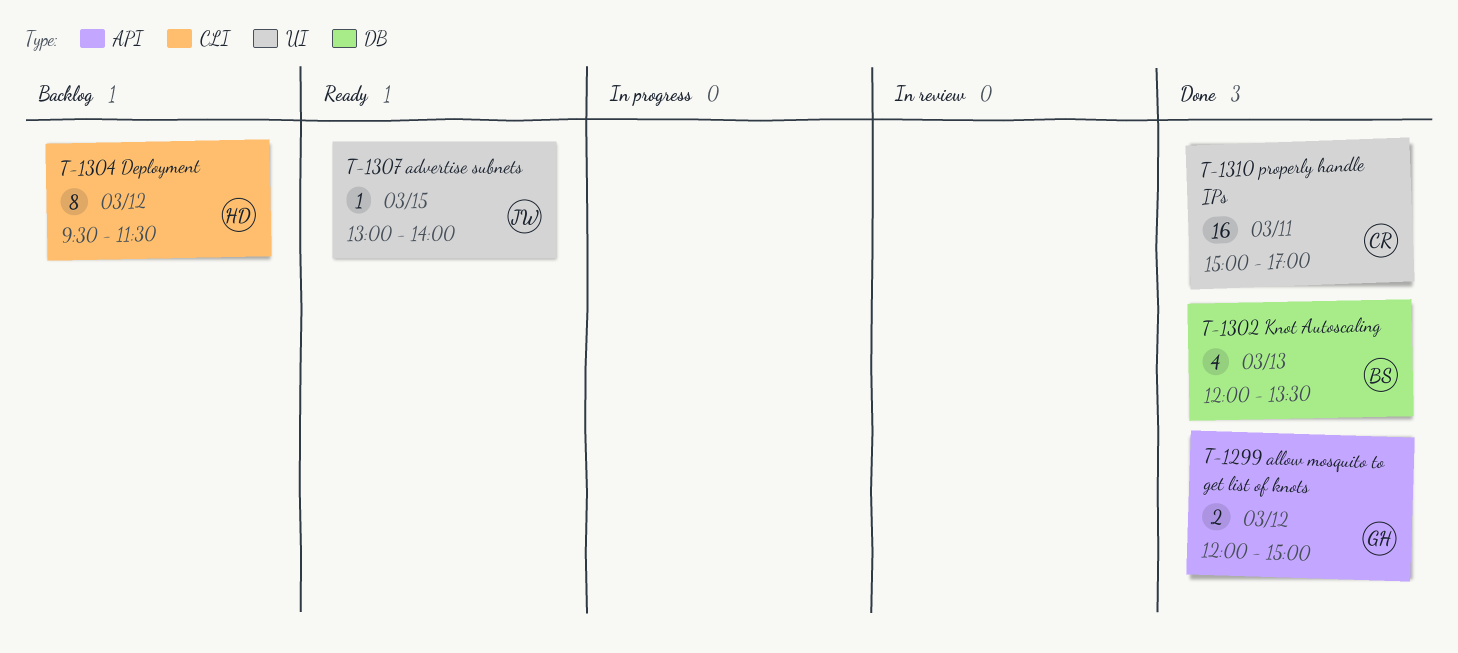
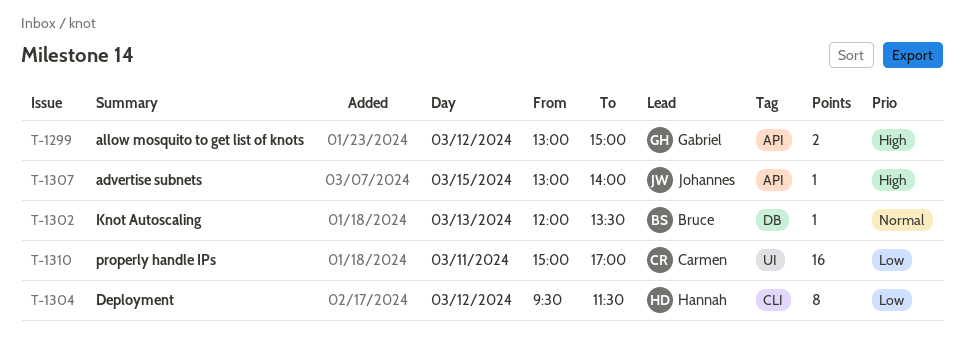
T-1299, begins: 12:00 -> 13:00
T-1302, estimate: 4 -> 1
T-1307, label: UI -> API

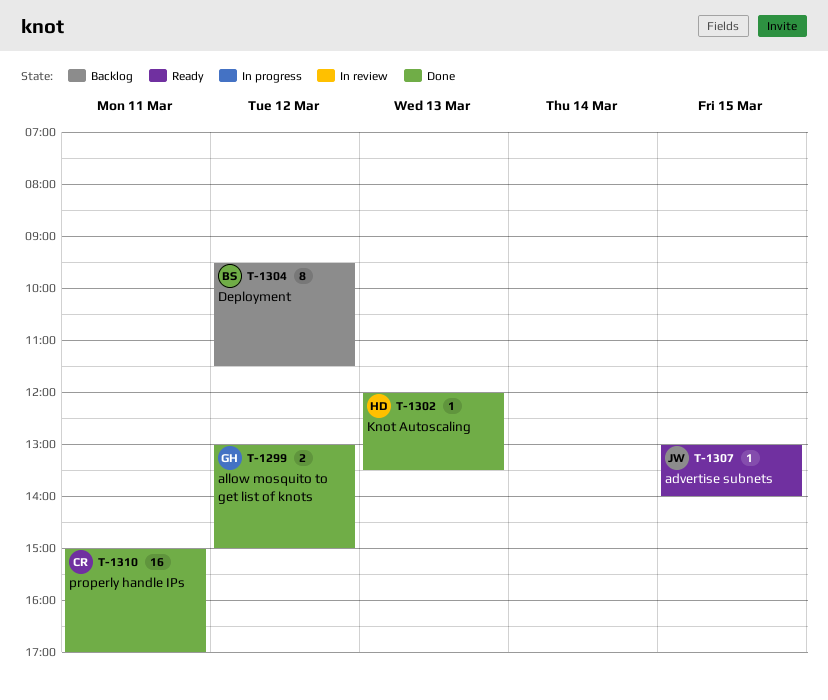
T-1302, owner: Bruce -> Hannah
T-1304, owner: Hannah -> Bruce

